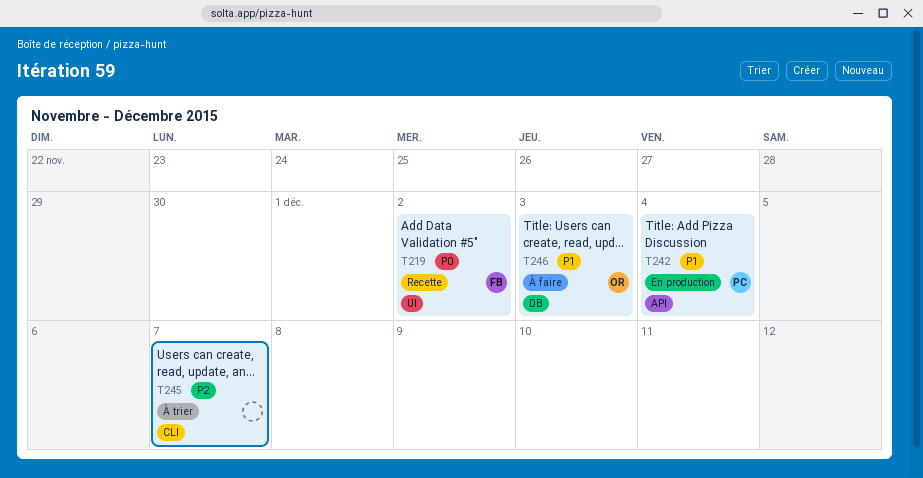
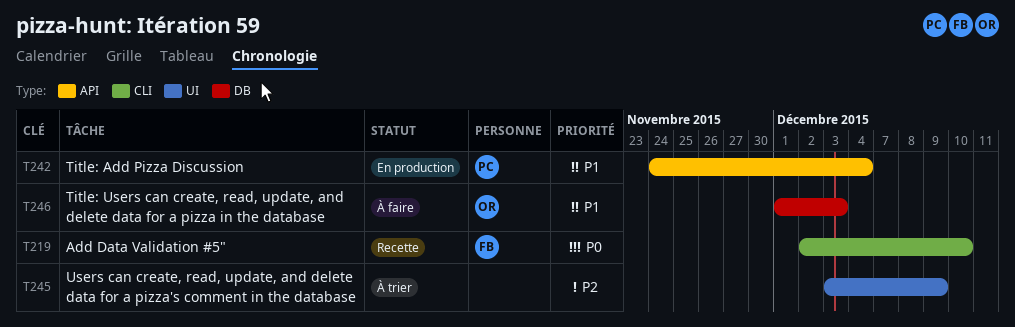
T219, label: UI -> CLI
T219, due: Dec 2 -> Dec 10
T245, label: CLI -> UI
T245, due: Dec 7 -> Dec 9

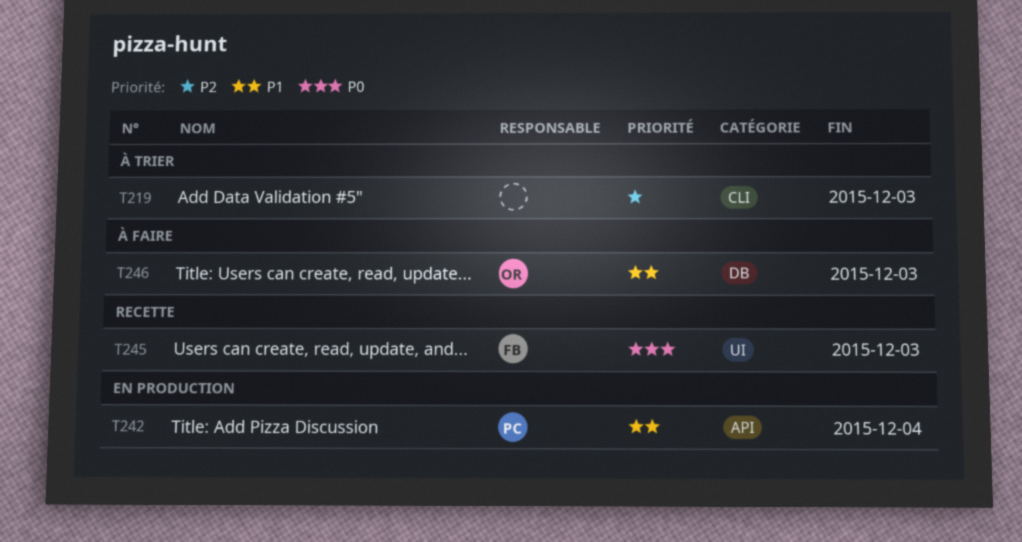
T219, status: Recette -> À trier
T219, owner: FB -> none
T219, priority: P0 -> P2
T219, due: Dec 10 -> Dec 3
T245, status: À trier -> Recette
T245, owner: none -> FB
T245, priority: P2 -> P0
T245, due: Dec 9 -> Dec 3

